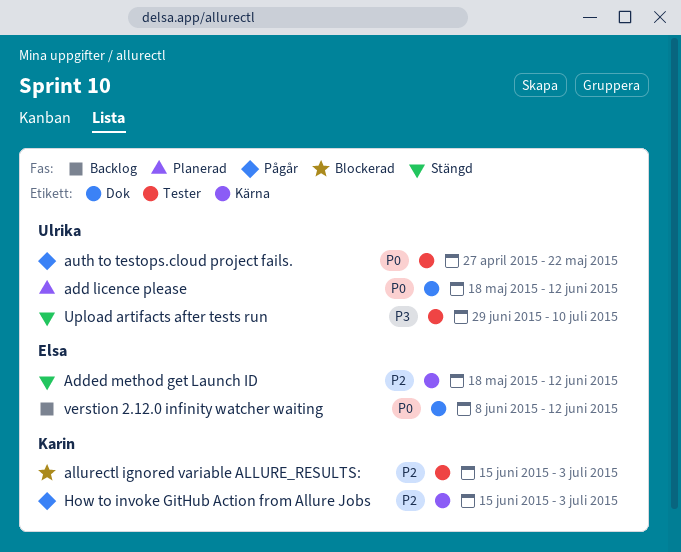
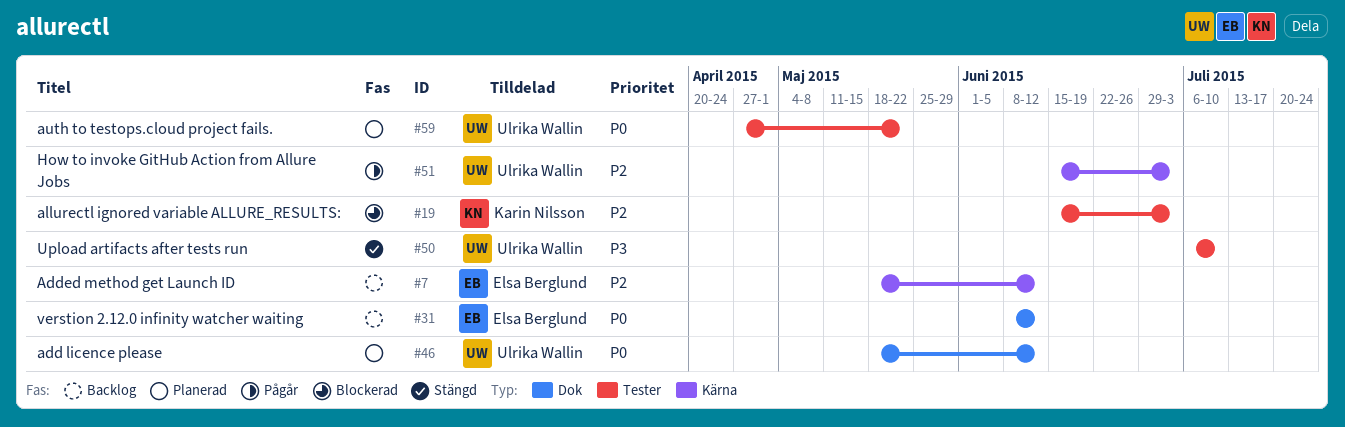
Added method get Launch ID, status: Stängd -> Backlog
auth to testops.cloud project fails., status: Pågår -> Planerad
How to invoke GitHub Action from Allure Jobs, owner: Karin Nilsson -> Ulrika Wallin
Upload artifacts after tests run, start: Jun 29 -> Jul 6

